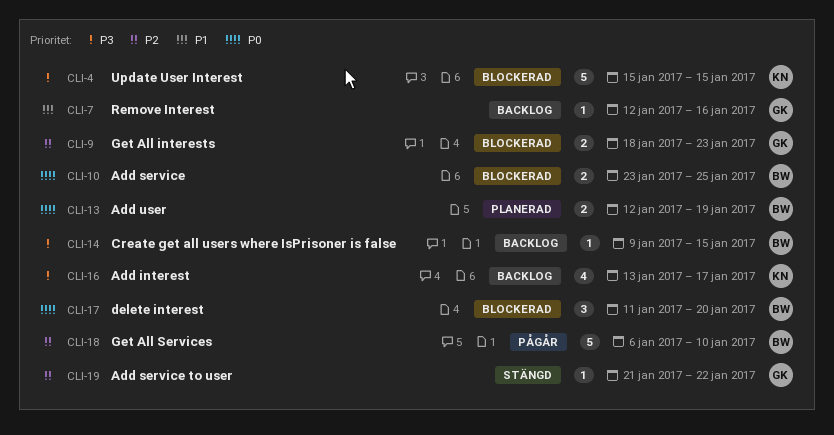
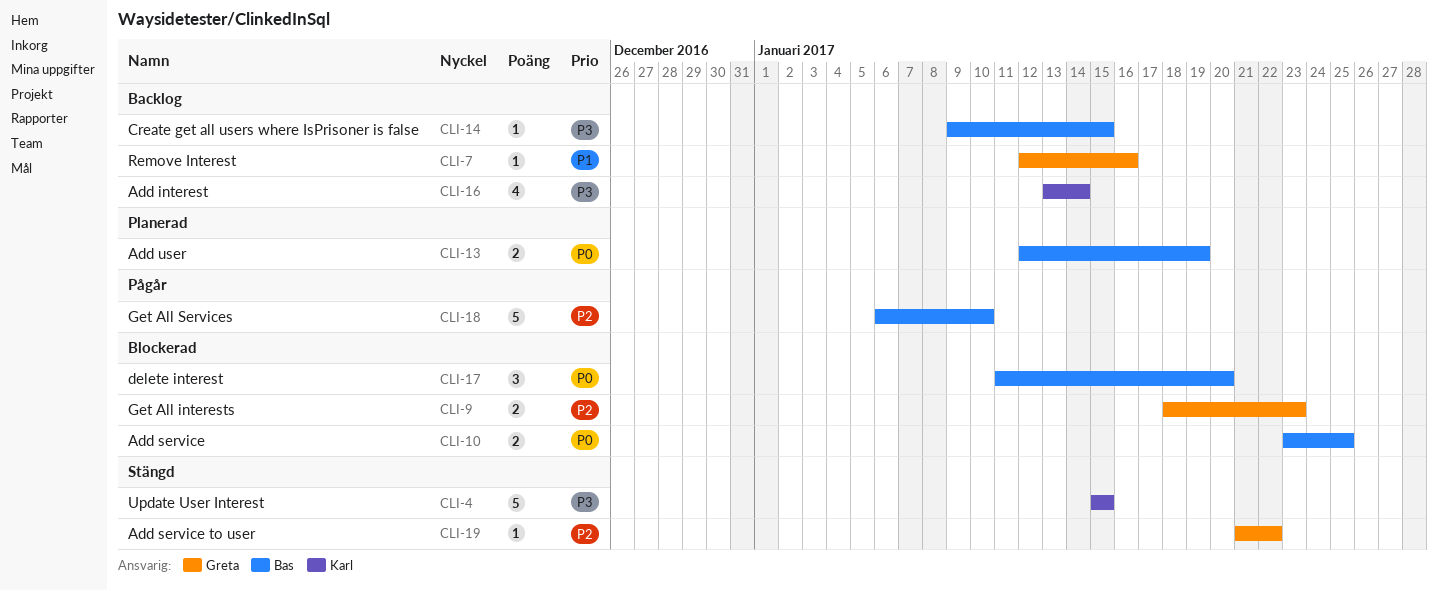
CLI-4, status: Blockerad -> Stängd
CLI-16, due: Jan 17 -> Jan 14

